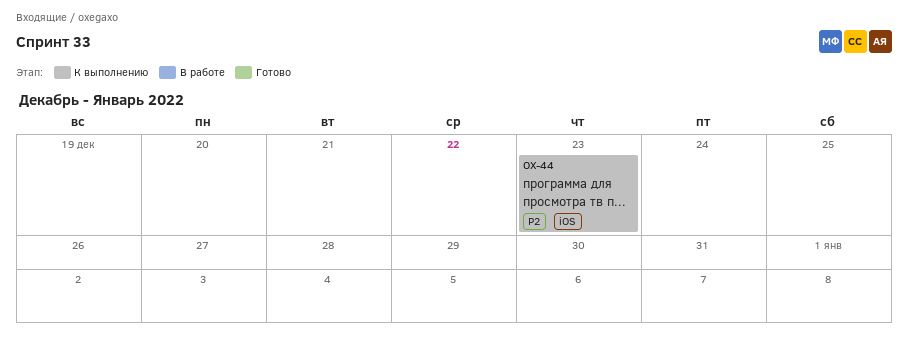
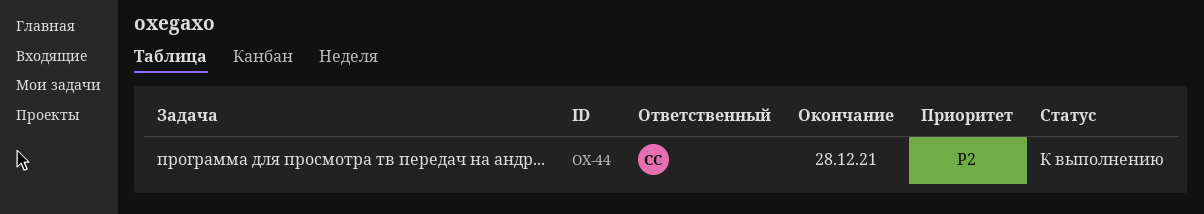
OX-44, due: Dec 23 -> Dec 28

